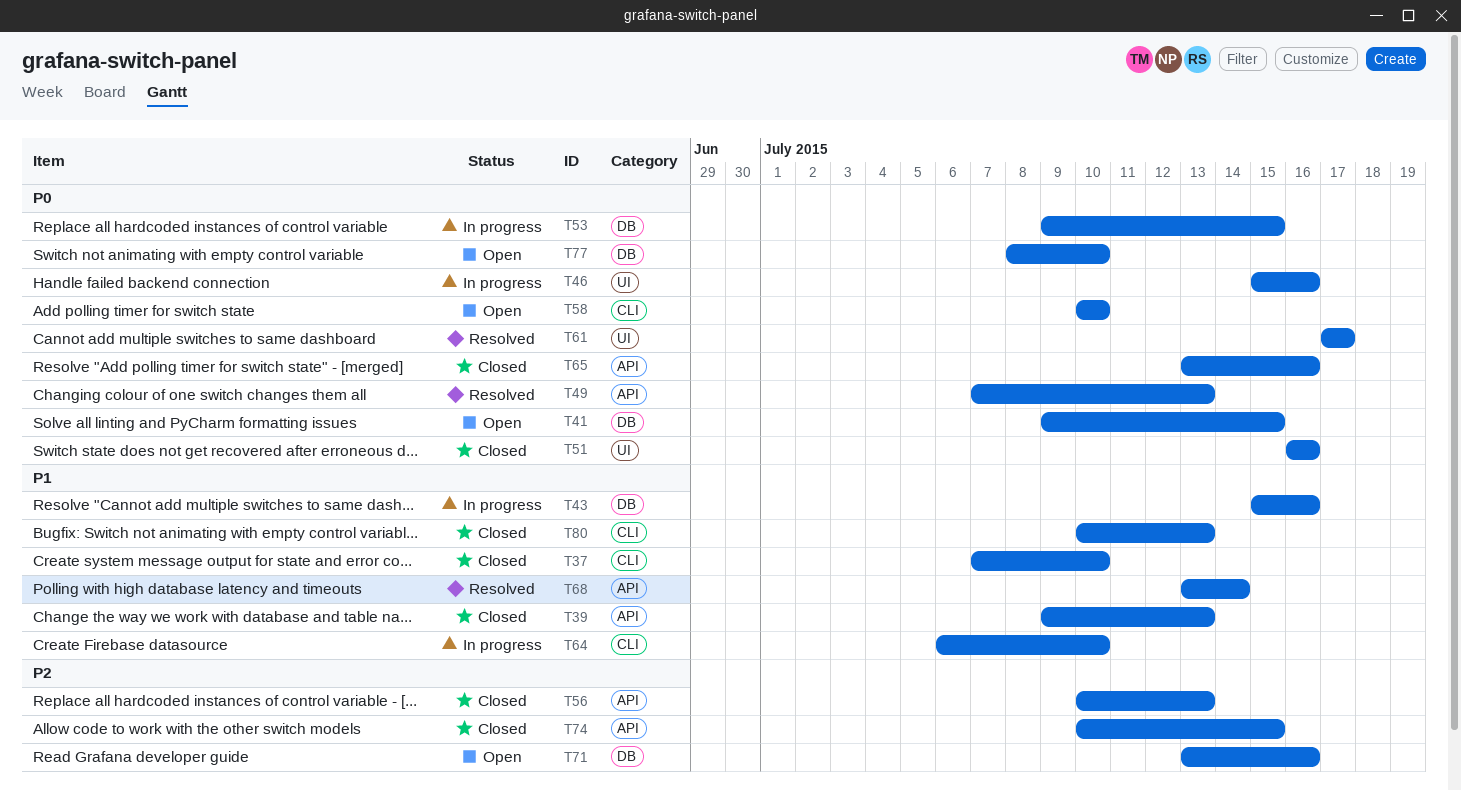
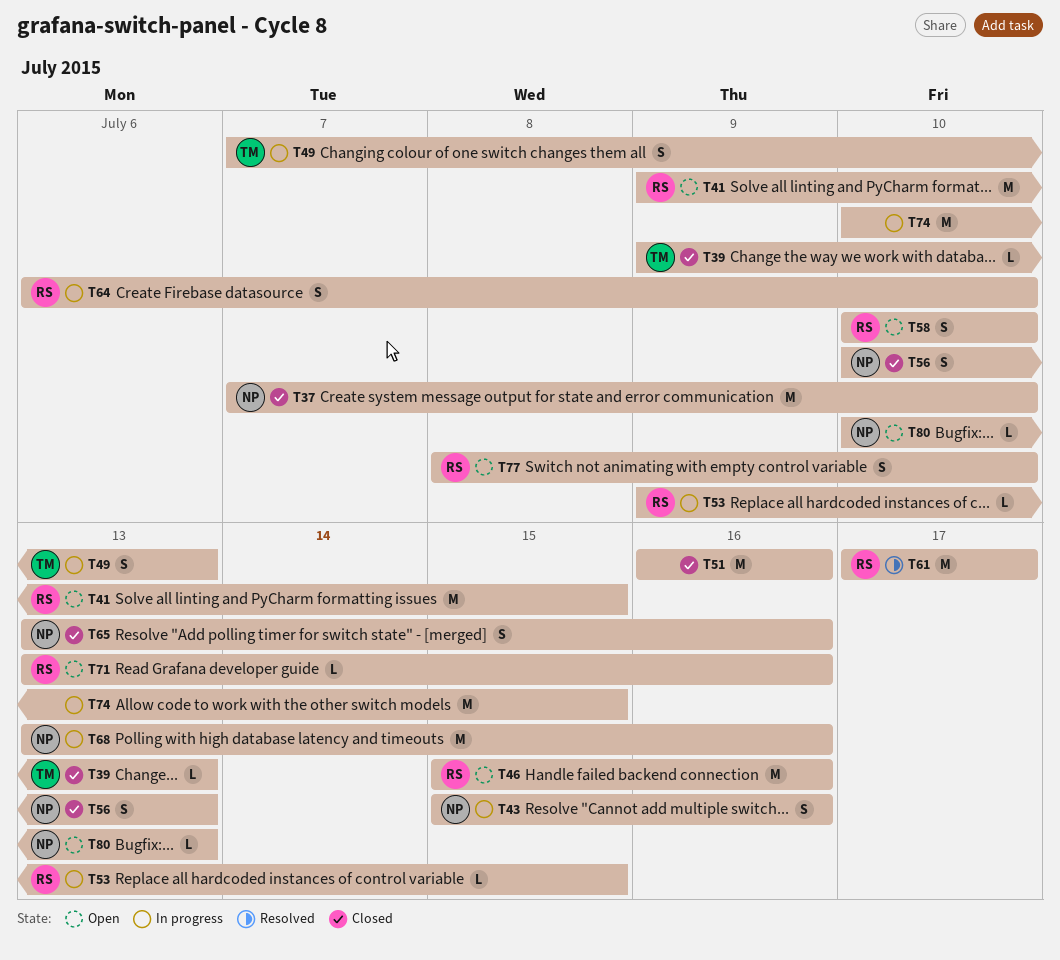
T46, status: In progress -> Open
T49, status: Resolved -> In progress
T68, status: Resolved -> In progress
T68, due: Jul 14 -> Jul 16
T74, status: Closed -> In progress
T80, status: Closed -> Open

